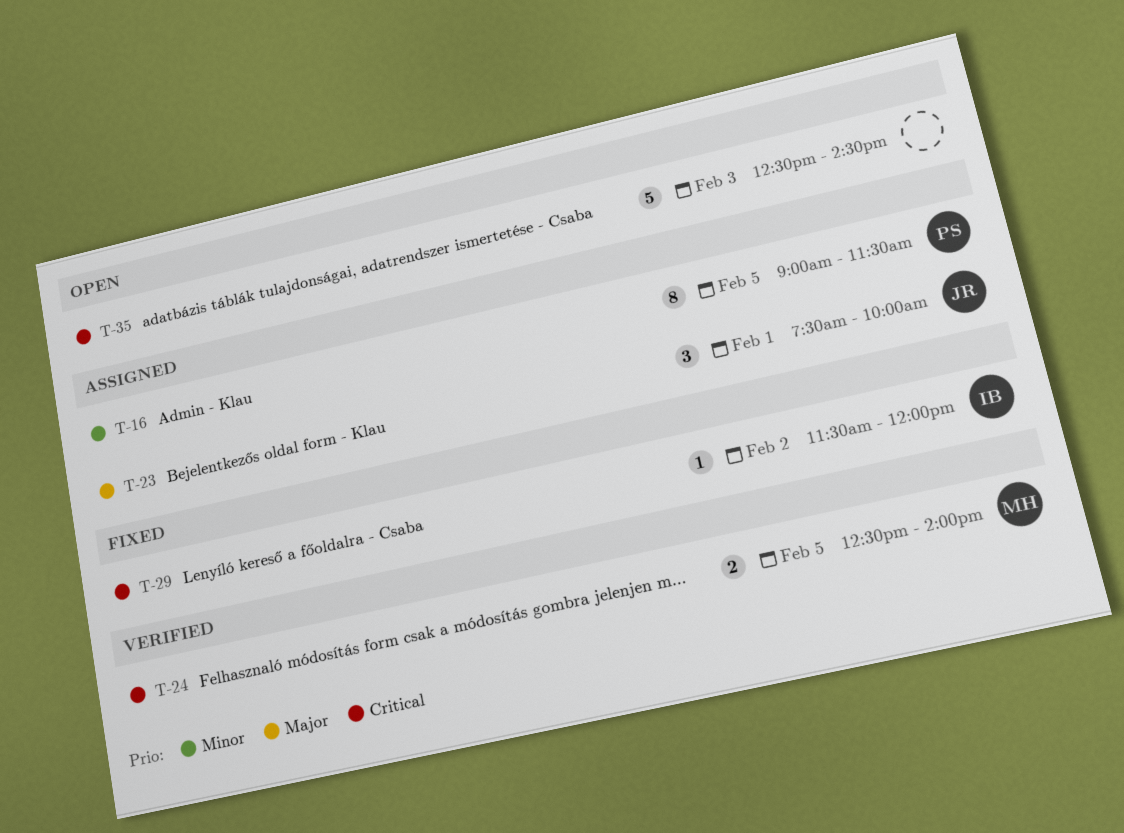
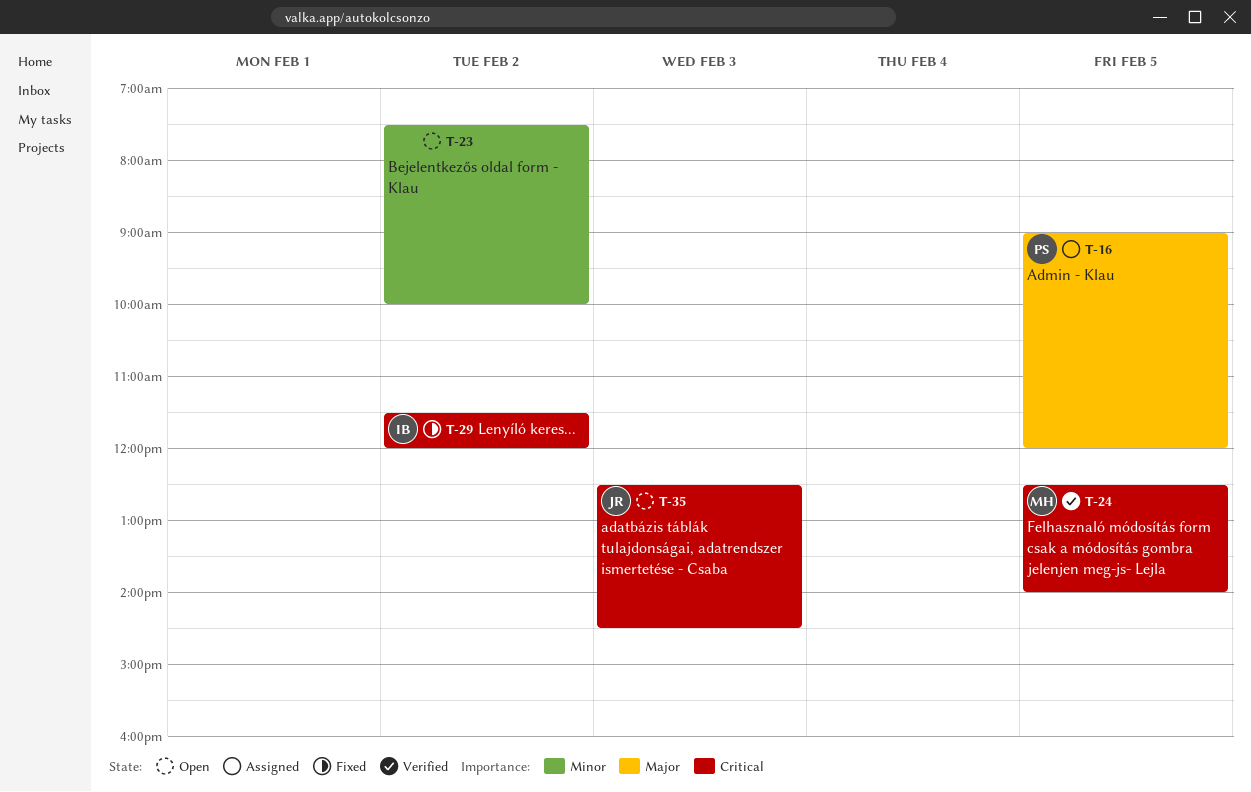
T-16, priority: Minor -> Major
T-16, ends: 11:30 -> 12:00
T-23, status: Assigned -> Open
T-23, owner: JR -> none
T-23, priority: Major -> Minor
T-23, day: Feb 1 -> Feb 2
T-35, owner: none -> JR

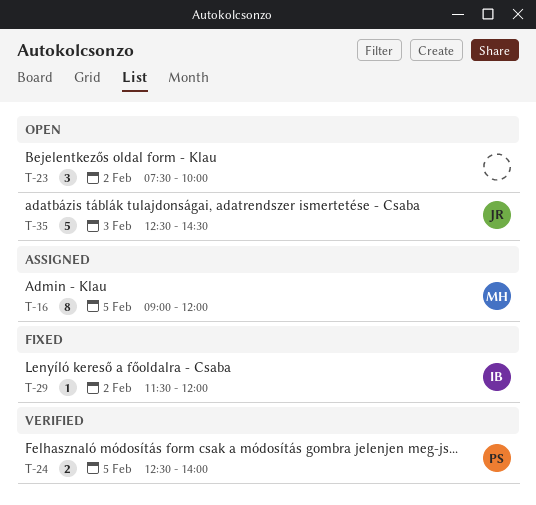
T-16, owner: PS -> MH
T-24, owner: MH -> PS

